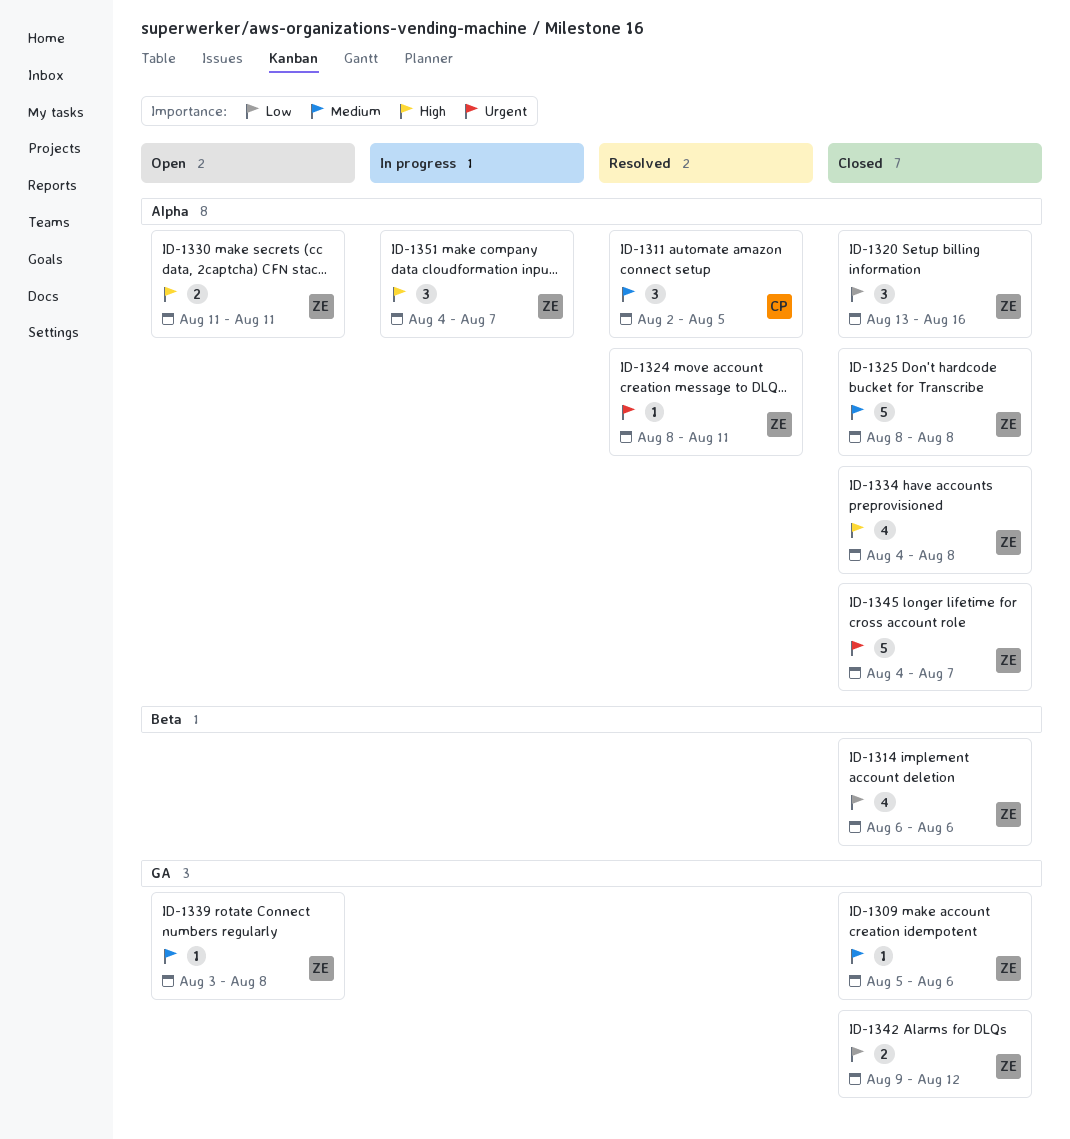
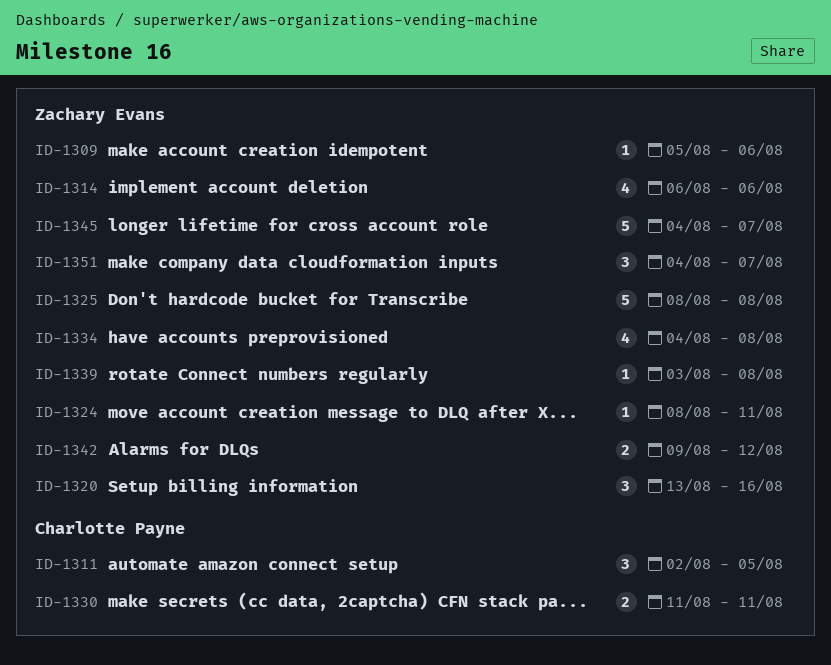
ID-1330, owner: Zachary Evans -> Charlotte Payne

